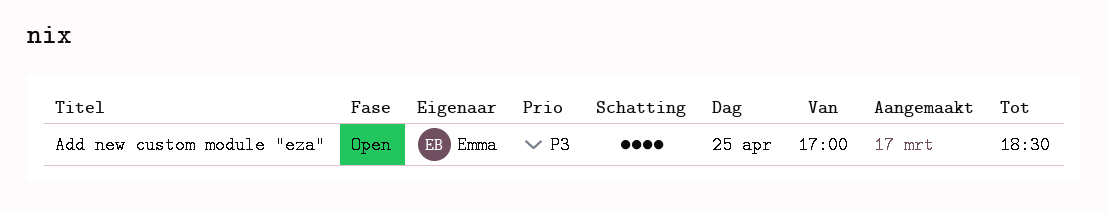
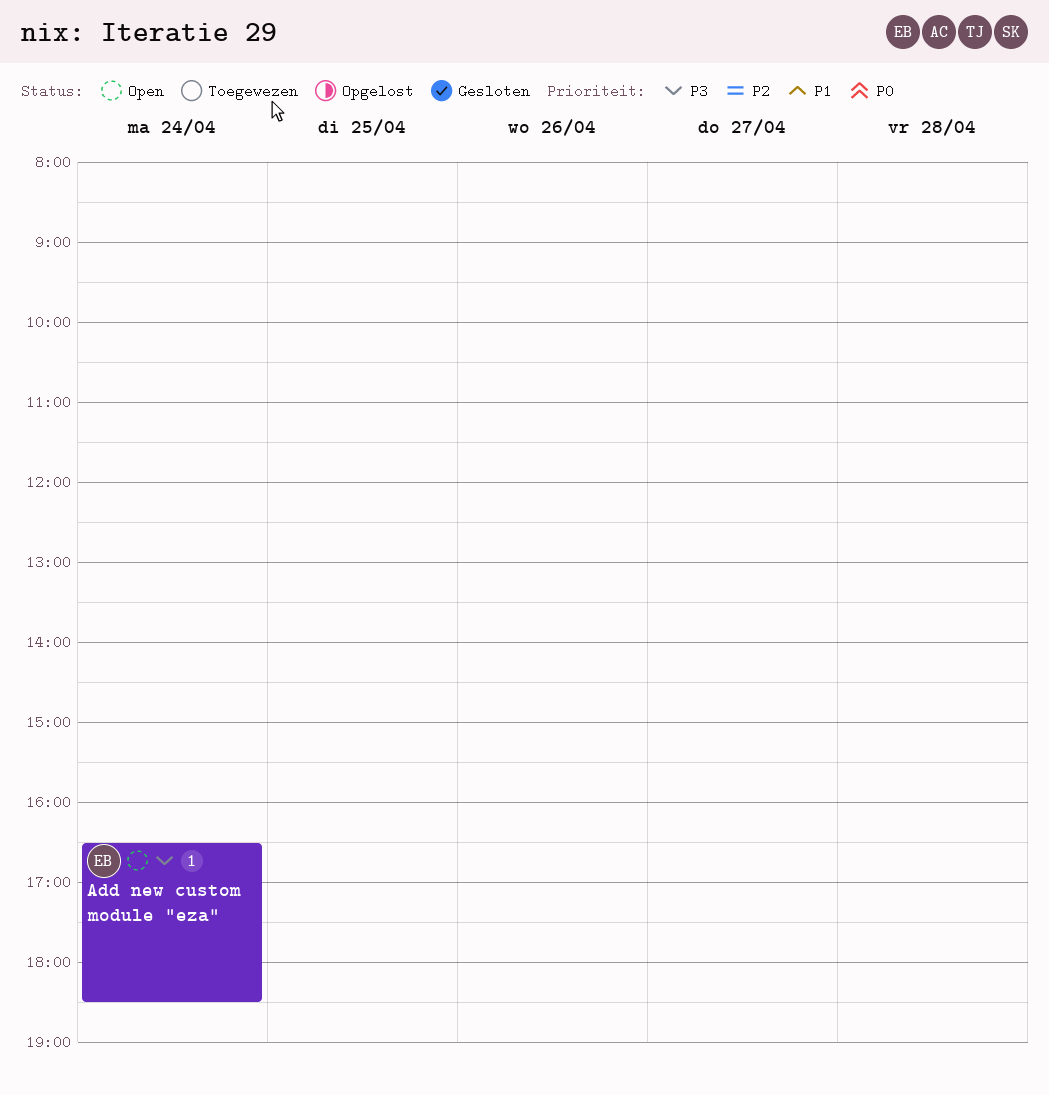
Add new custom module "eza", estimate: 4 -> 1
Add new custom module "eza", day: Apr 25 -> Apr 24
Add new custom module "eza", begins: 17:00 -> 16:30

